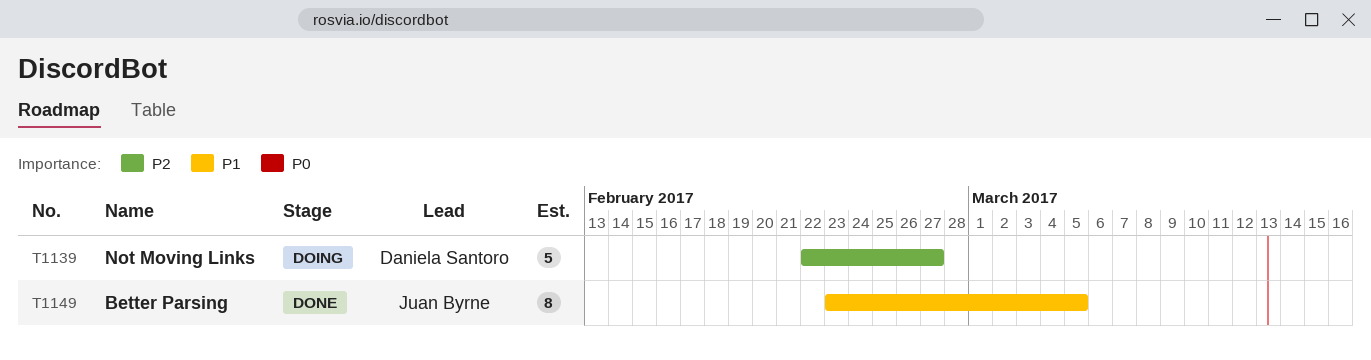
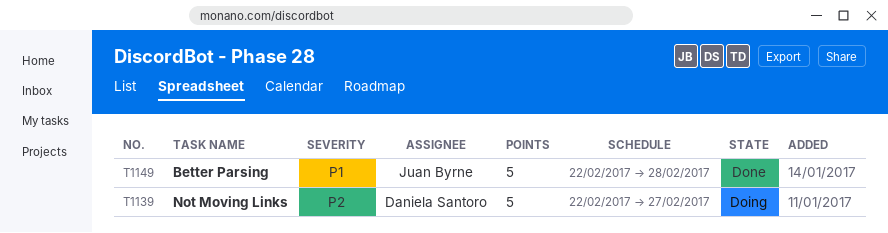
T1149, estimate: 8 -> 5
T1149, start: Feb 23 -> Feb 22
T1149, due: Mar 5 -> Feb 28

